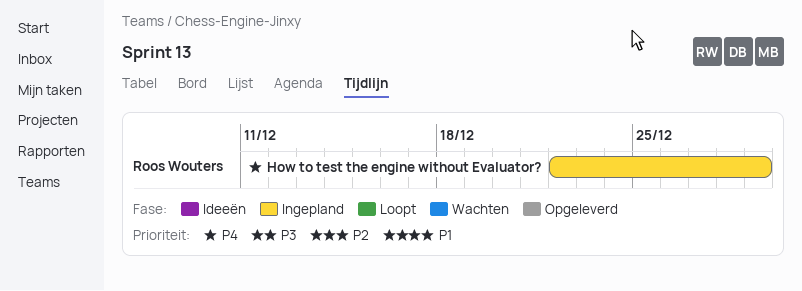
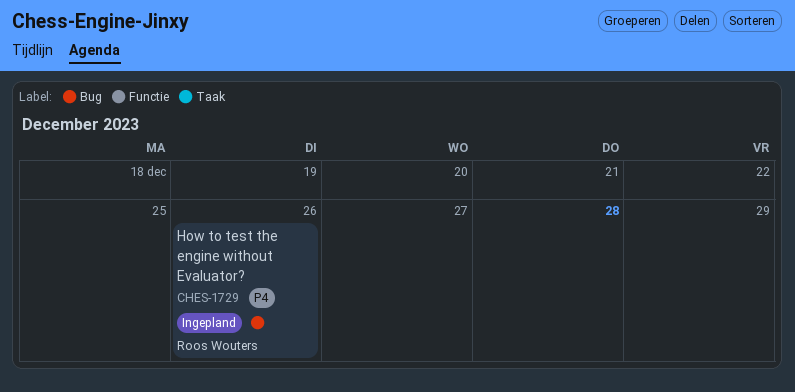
How to test the engine without Evaluator?, due: Dec 29 -> Dec 26

